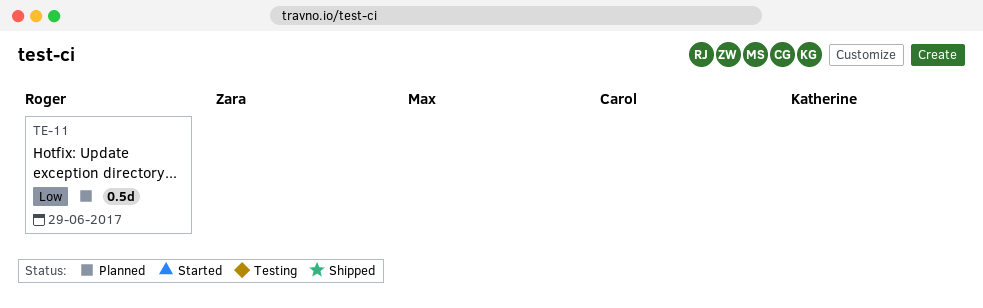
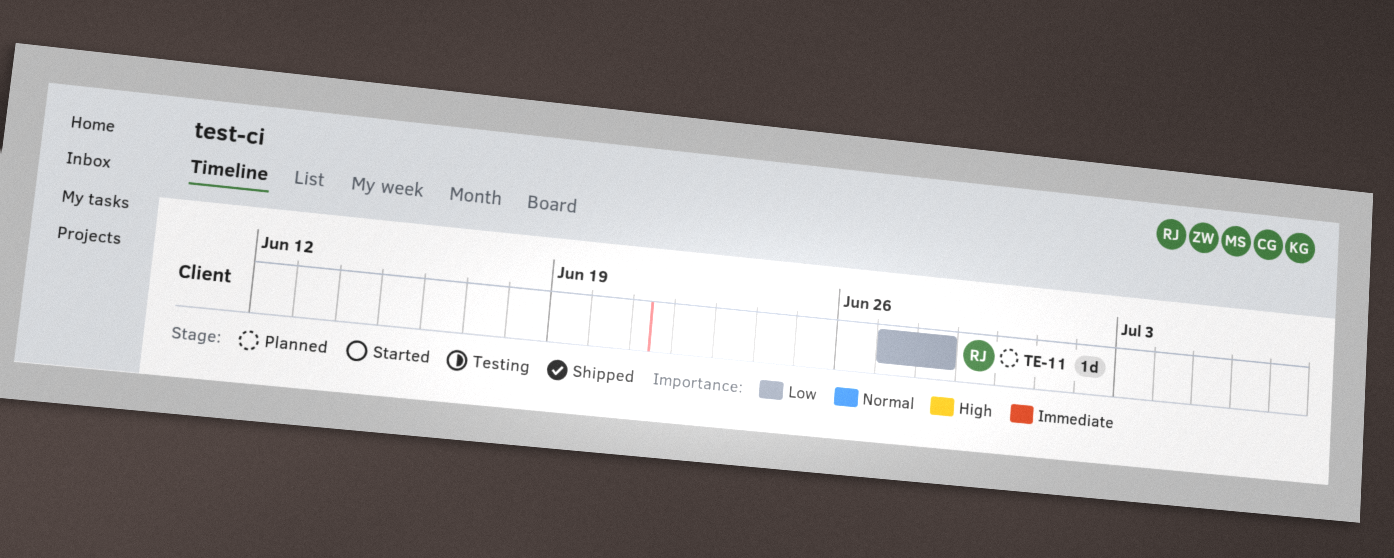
TE-11, estimate: 0.5d -> 1d
TE-11, due: Jun 29 -> Jun 28

